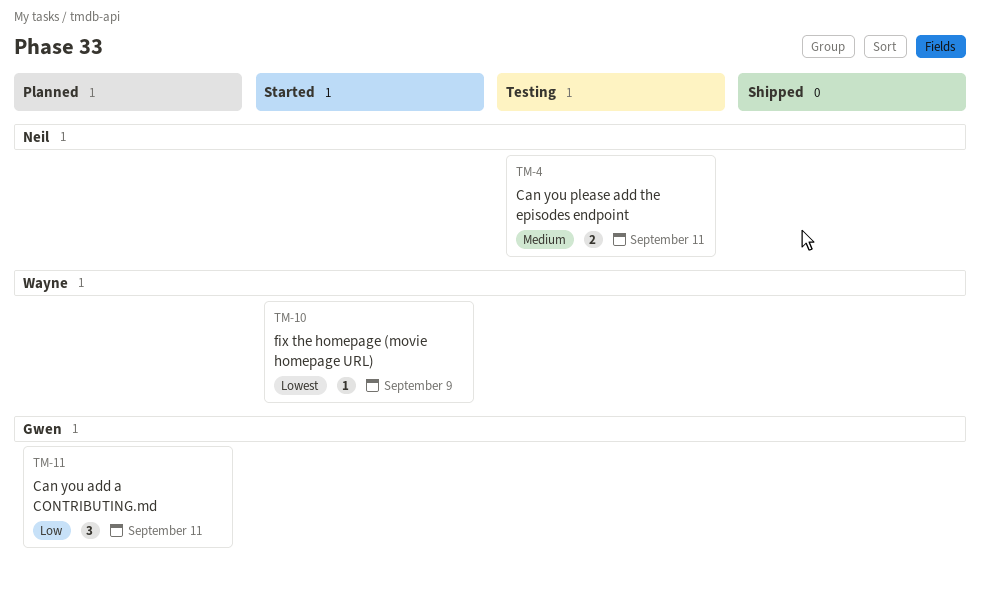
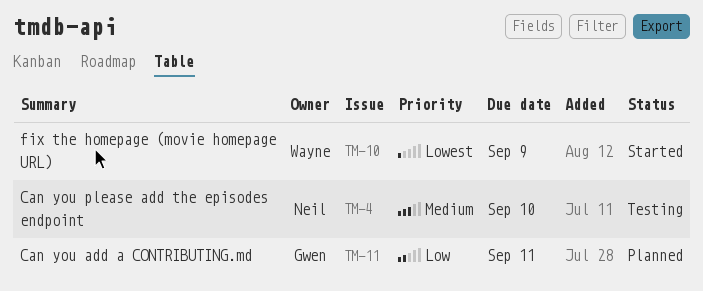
TM-4, due: Sep 11 -> Sep 10

